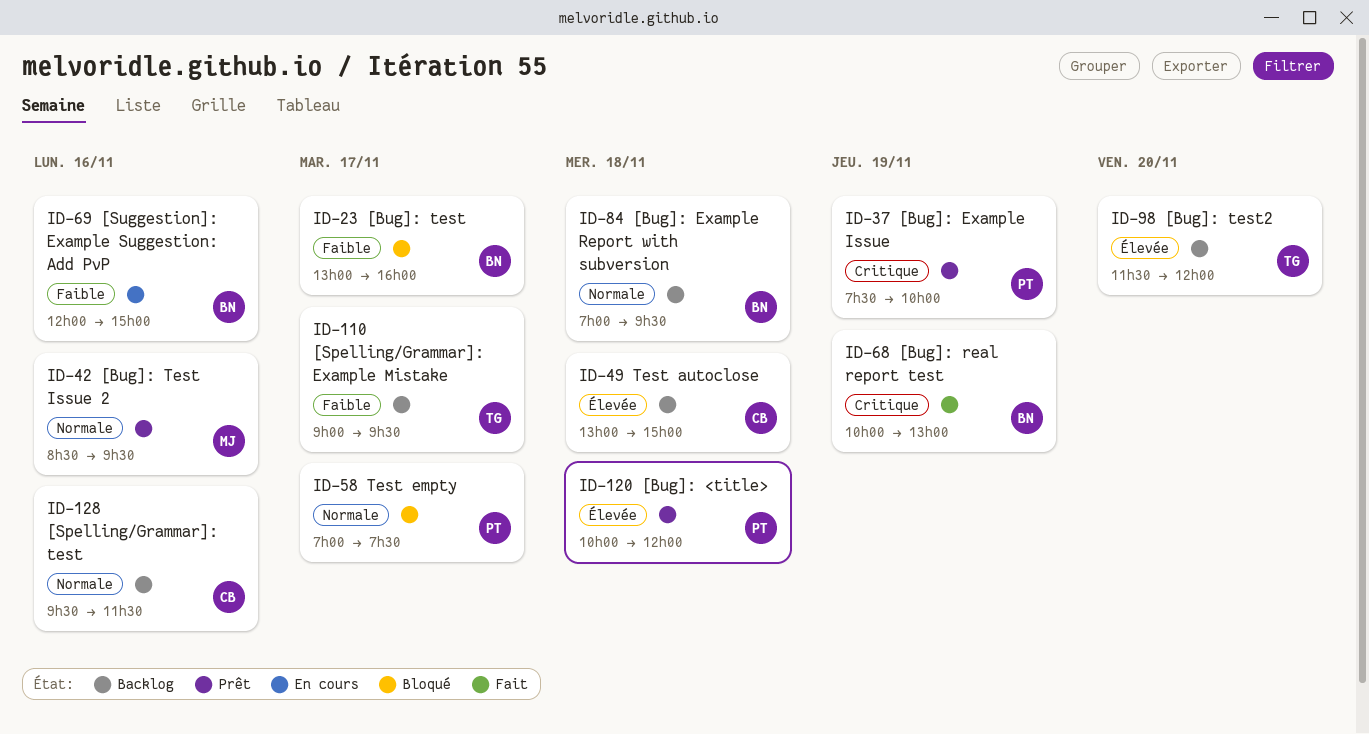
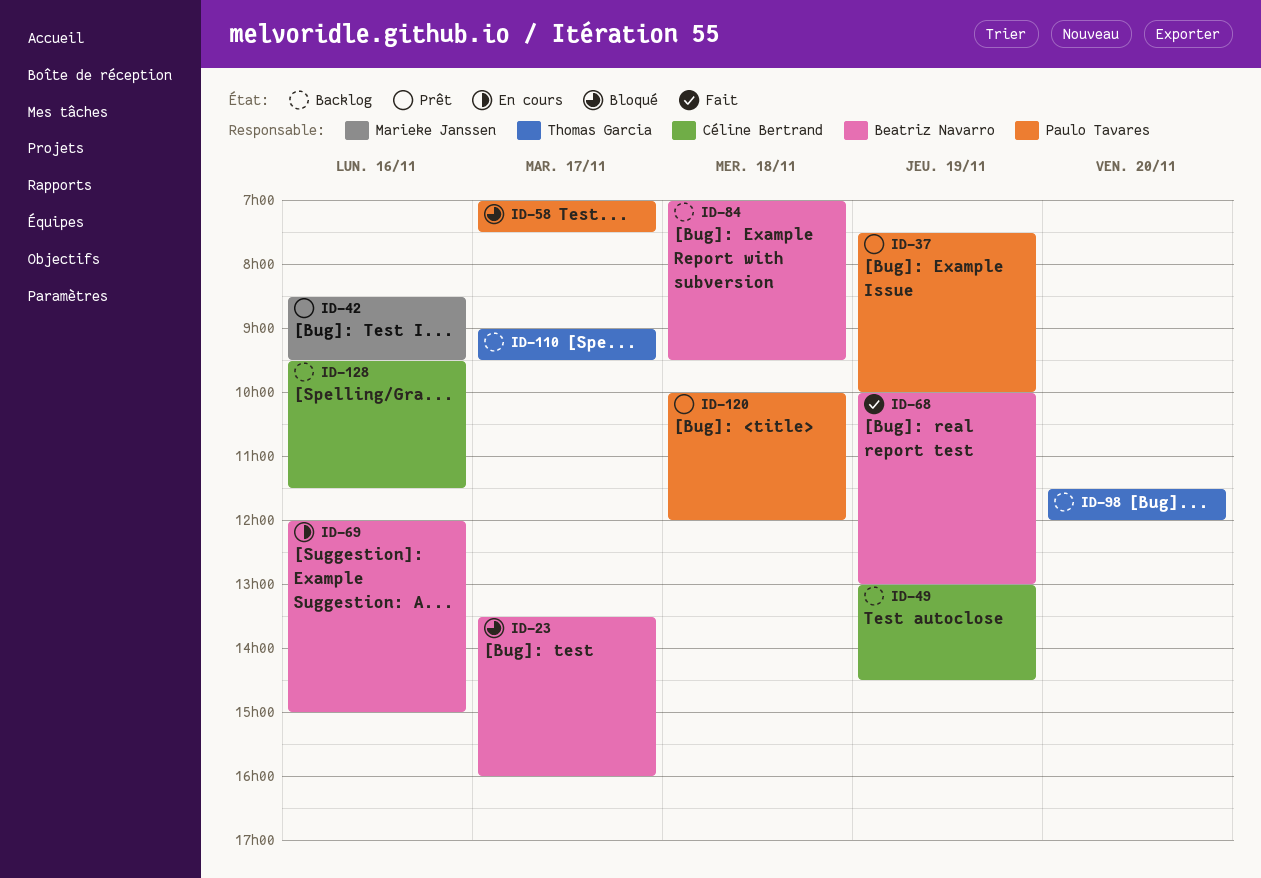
ID-23, begins: 13:00 -> 13:30
ID-49, day: Nov 18 -> Nov 19
ID-49, ends: 15:00 -> 14:30

